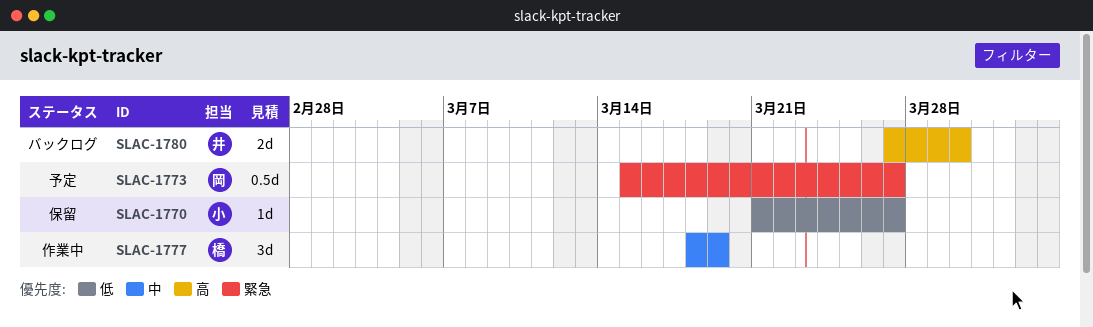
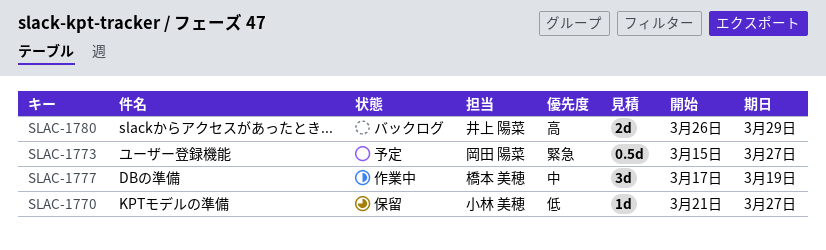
SLAC-1777, start: Mar 18 -> Mar 17
SLAC-1780, start: Mar 27 -> Mar 26
SLAC-1780, due: Mar 30 -> Mar 29

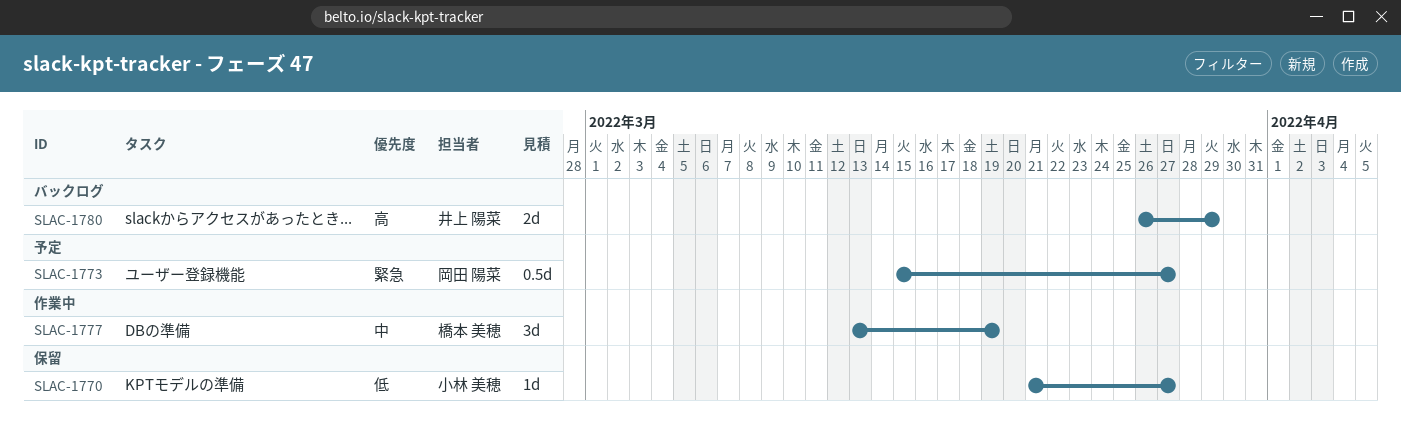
SLAC-1777, start: Mar 17 -> Mar 13

